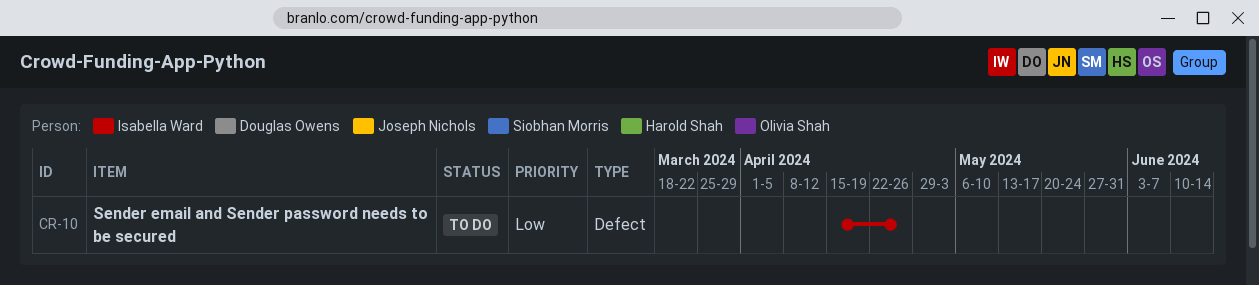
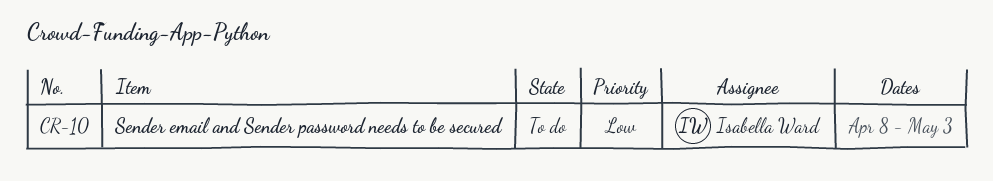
CR-10, start: Apr 15 -> Apr 8
CR-10, due: Apr 26 -> May 3

